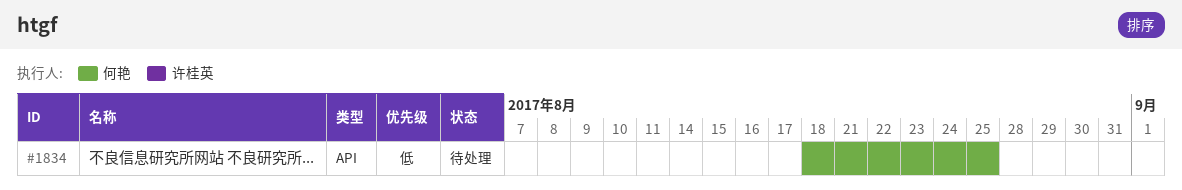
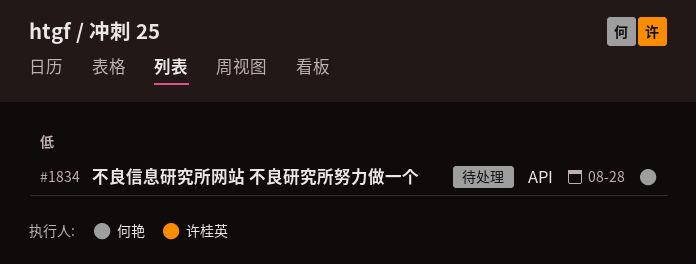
#1834, due: Aug 25 -> Aug 28

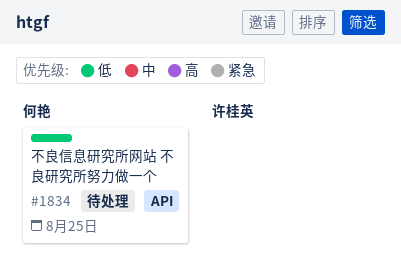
#1834, due: Aug 28 -> Aug 25

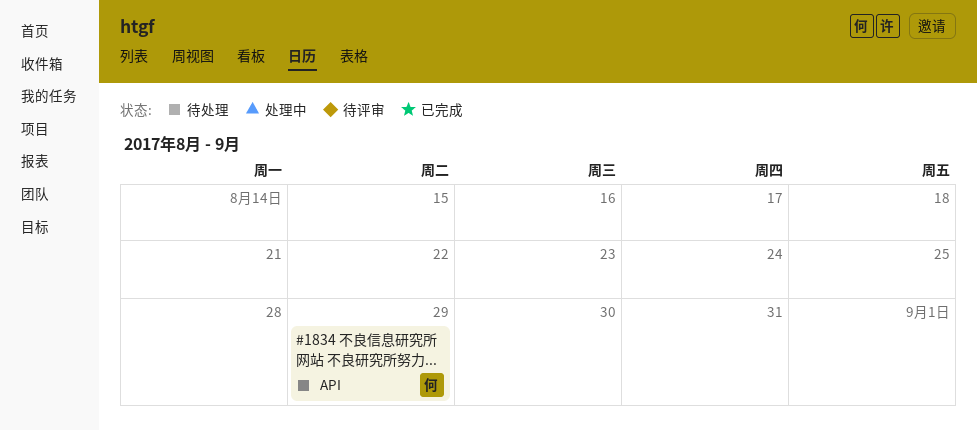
#1834, due: Aug 25 -> Aug 29

